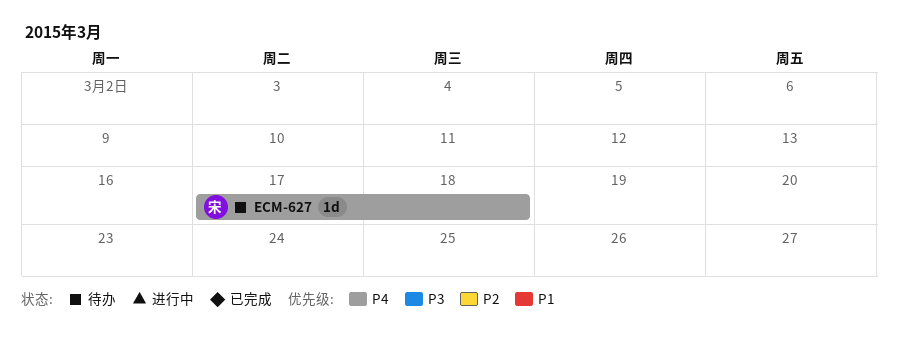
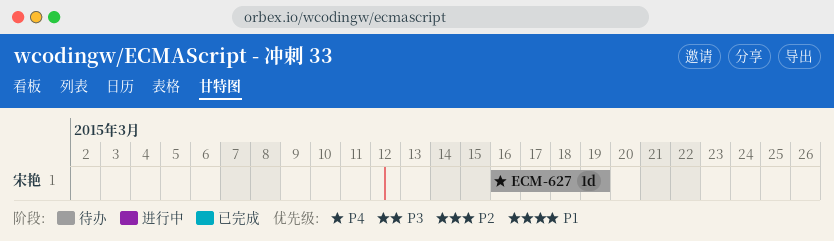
ECM-627, start: Mar 17 -> Mar 16
ECM-627, due: Mar 18 -> Mar 19

